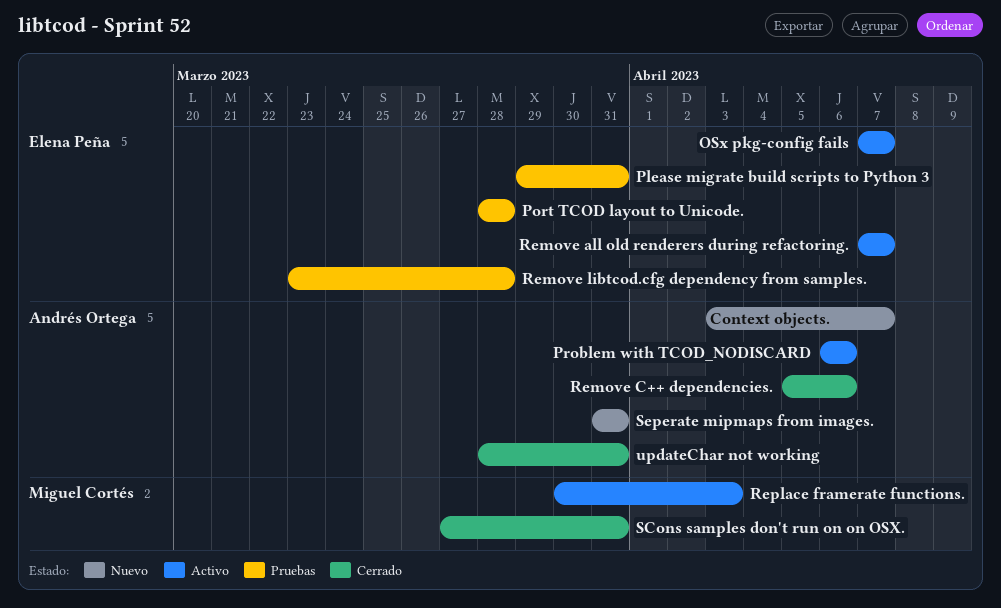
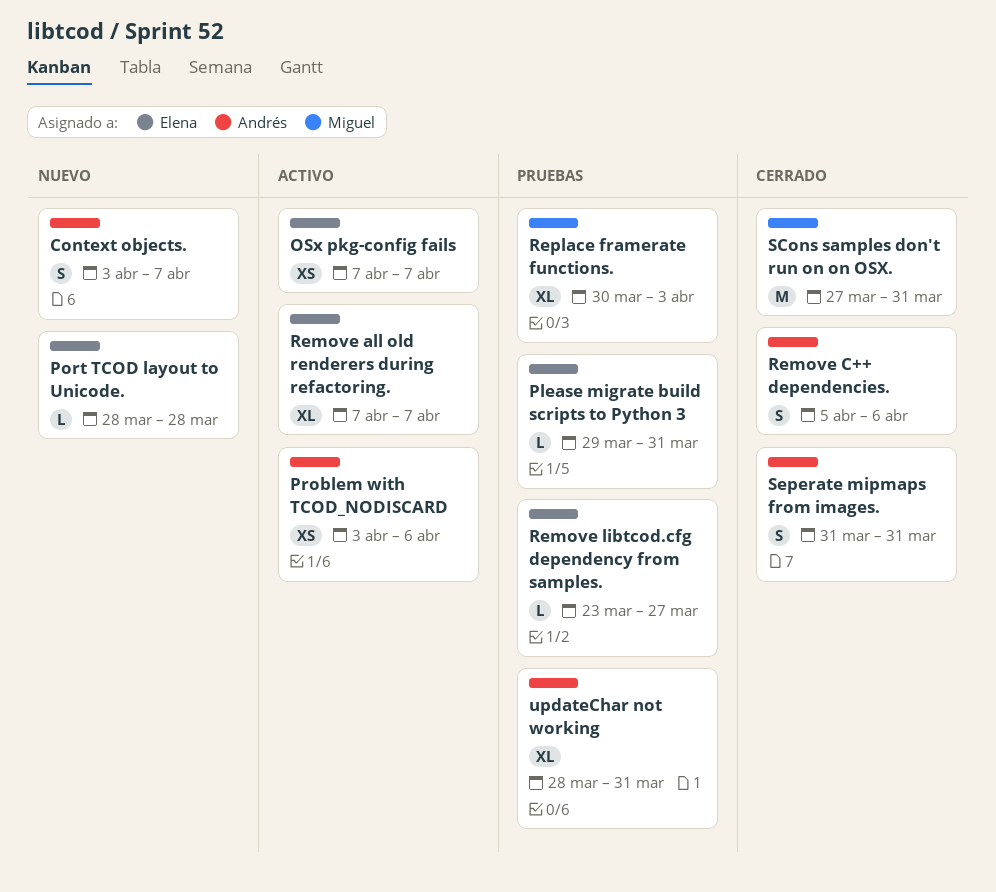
Port TCOD layout to Unicode., status: Pruebas -> Nuevo
Problem with TCOD_NODISCARD, start: Apr 6 -> Apr 3
Remove libtcod.cfg dependency from samples., due: Mar 28 -> Mar 27
Replace framerate functions., status: Activo -> Pruebas
Seperate mipmaps from images., status: Nuevo -> Cerrado
updateChar not working, status: Cerrado -> Pruebas

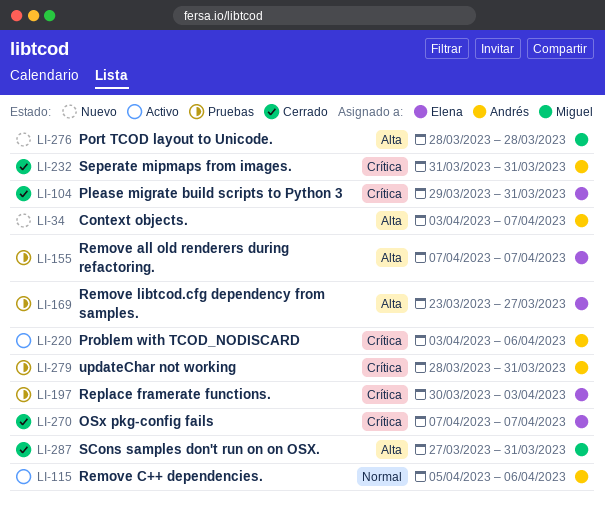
OSx pkg-config fails, status: Activo -> Cerrado
Please migrate build scripts to Python 3, status: Pruebas -> Cerrado
Port TCOD layout to Unicode., owner: Elena -> Miguel
Remove all old renderers during refactoring., status: Activo -> Pruebas
Remove C++ dependencies., status: Cerrado -> Activo
Replace framerate functions., owner: Miguel -> Elena

